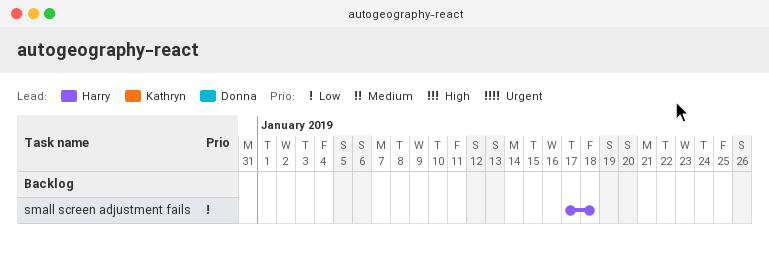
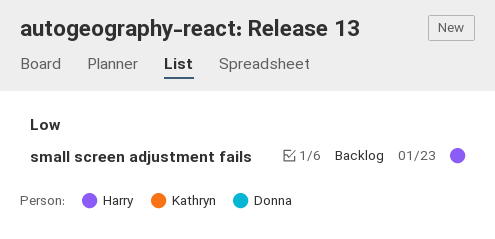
small screen adjustment fails, due: Jan 18 -> Jan 23

